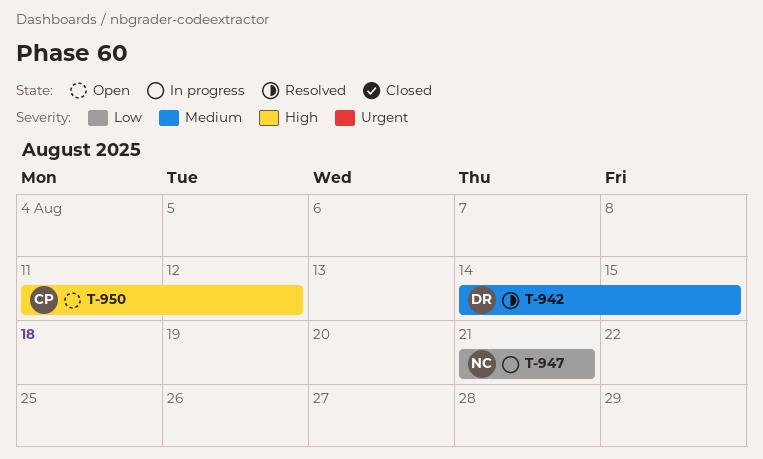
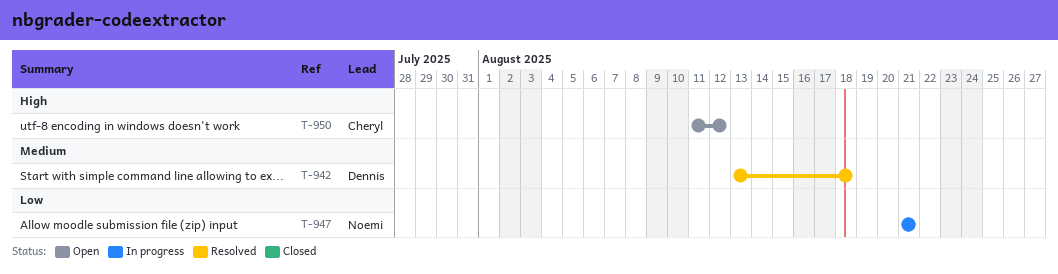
T-942, start: Aug 14 -> Aug 13
T-942, due: Aug 15 -> Aug 18

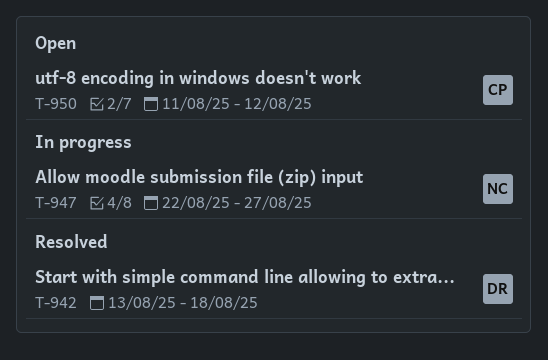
T-947, start: Aug 21 -> Aug 22
T-947, due: Aug 21 -> Aug 27

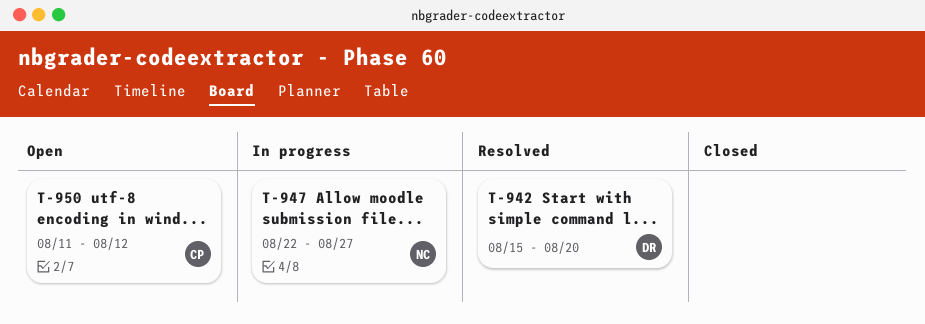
T-942, start: Aug 13 -> Aug 15
T-942, due: Aug 18 -> Aug 20

